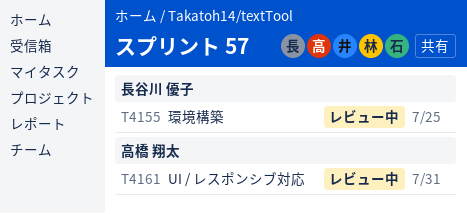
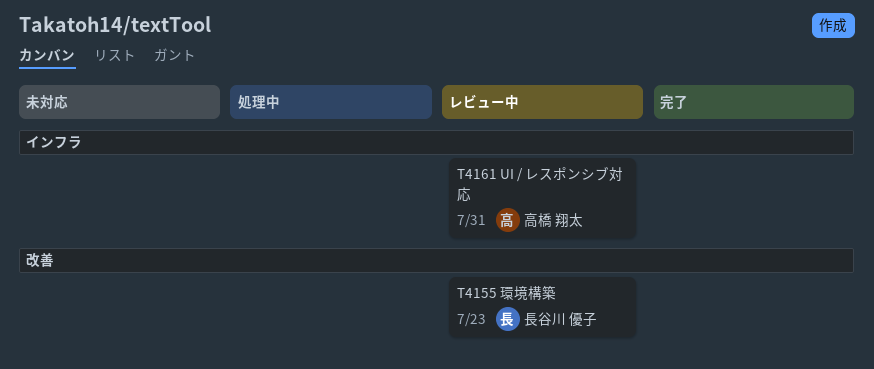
T4155, due: Jul 25 -> Jul 23

